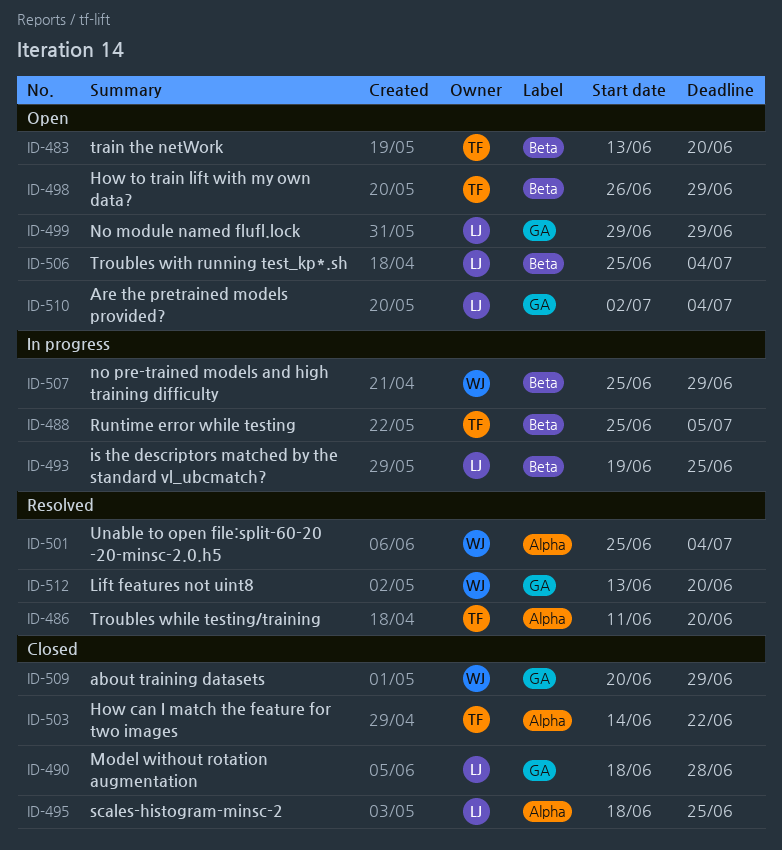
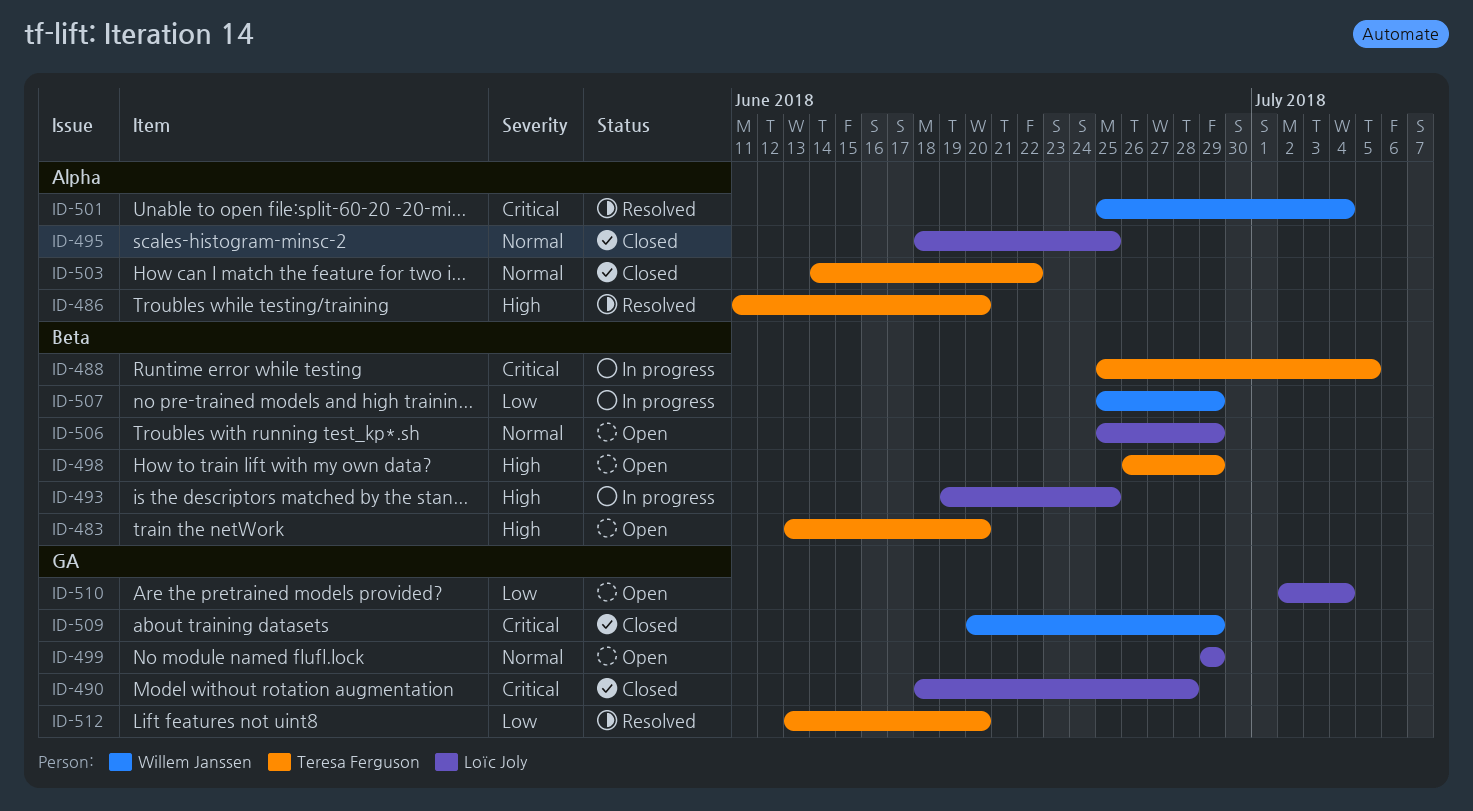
ID-506, due: Jul 4 -> Jun 29
ID-512, owner: Willem Janssen -> Teresa Ferguson

